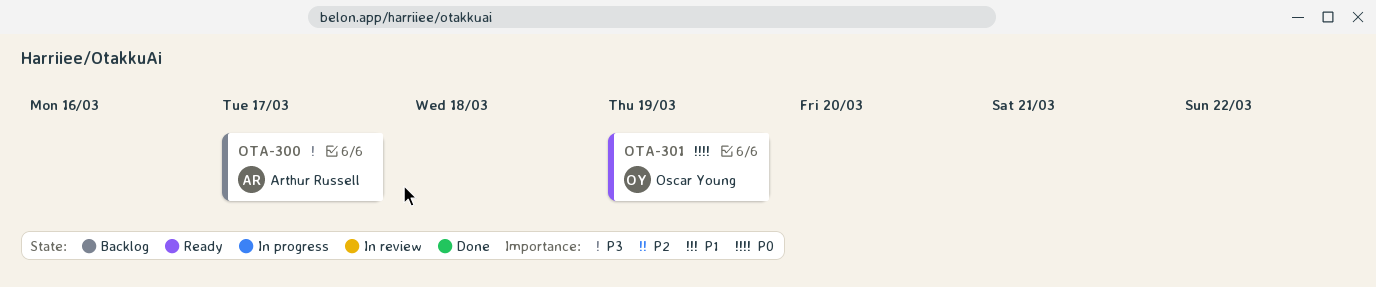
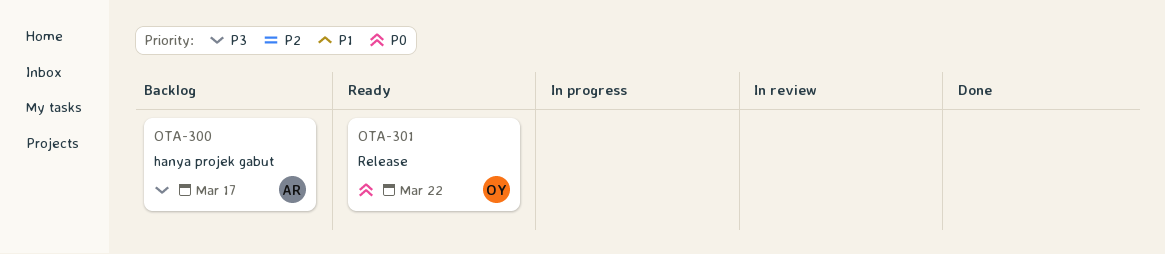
OTA-301, due: Mar 19 -> Mar 22

